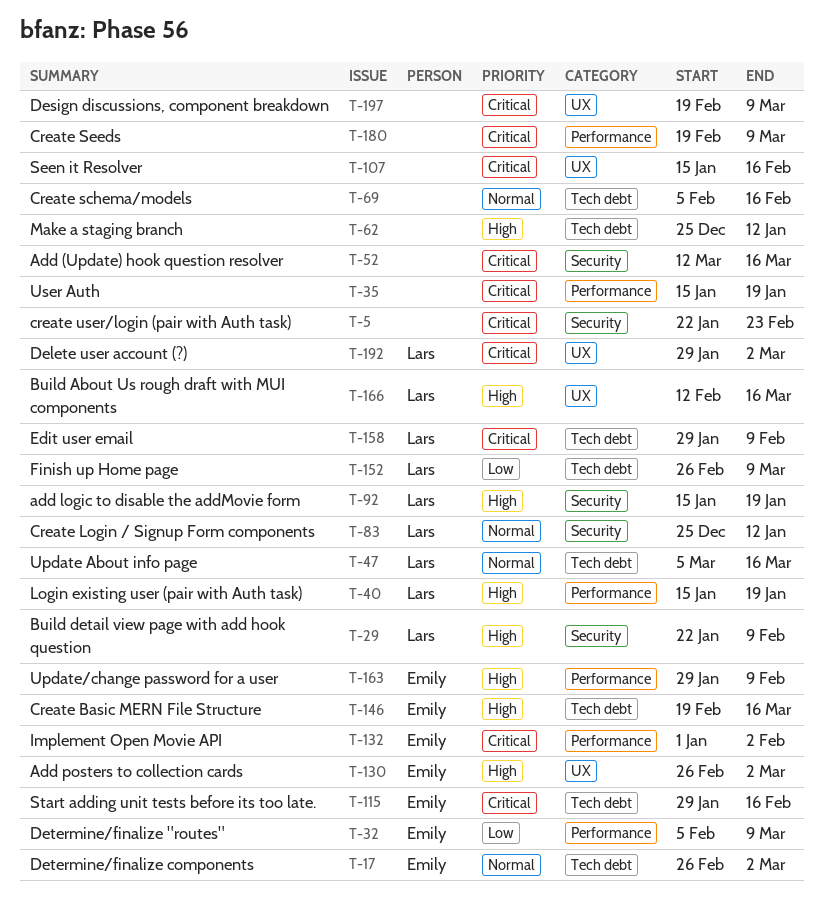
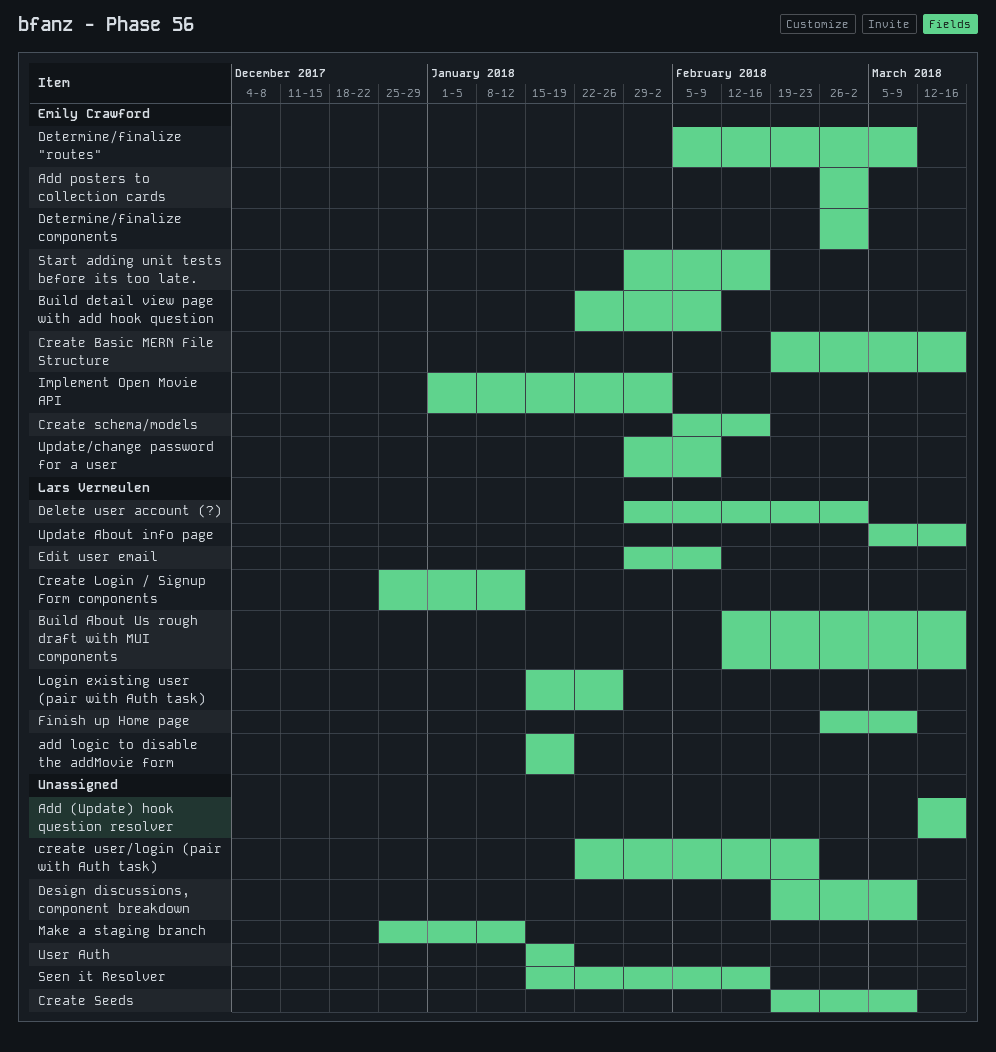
Build detail view page with add hook question, owner: Lars Vermeulen -> Emily Crawford
Create schema/models, owner: none -> Emily Crawford
Login existing user (pair with Auth task), due: Jan 19 -> Jan 26

